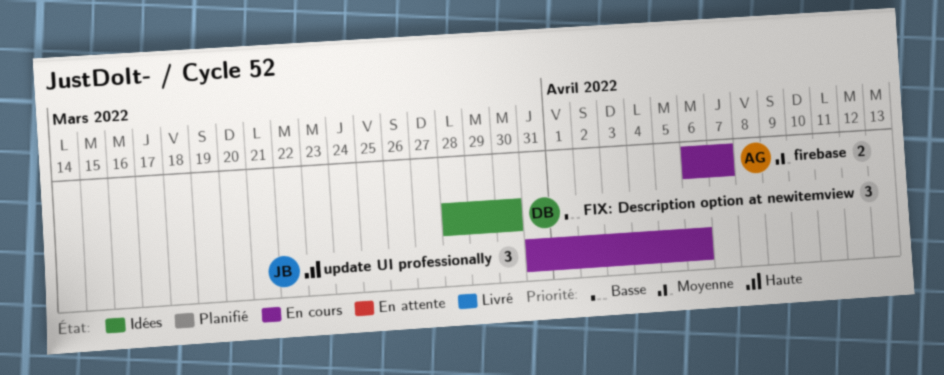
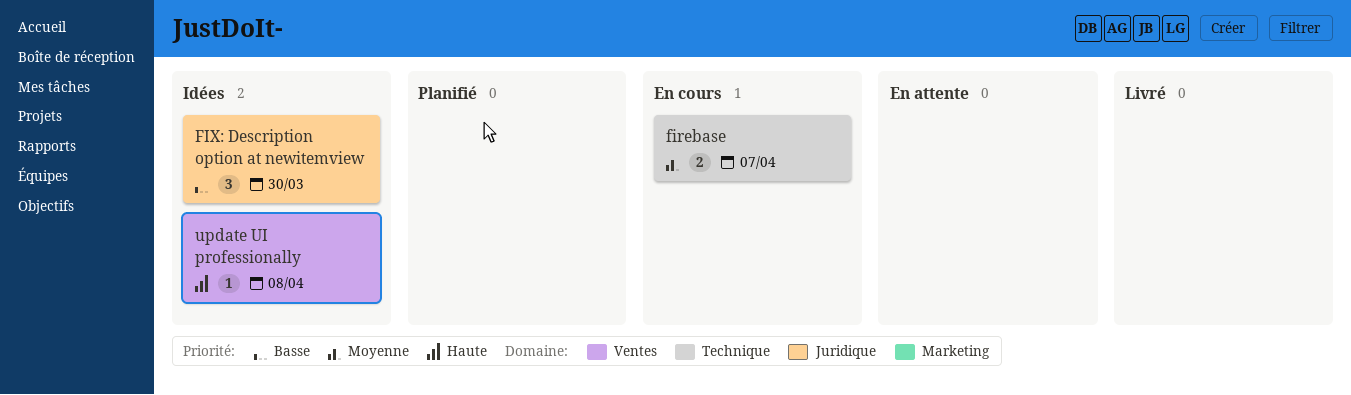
update UI professionally, status: En cours -> Idées
update UI professionally, estimate: 3 -> 1
update UI professionally, due: Apr 6 -> Apr 8

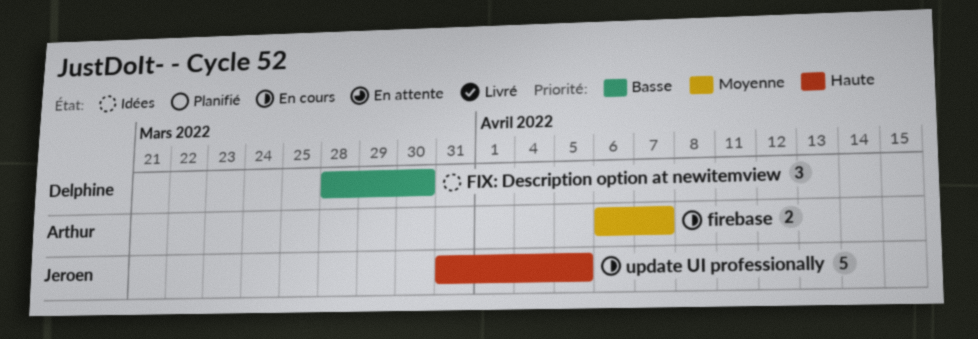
update UI professionally, status: Idées -> En cours
update UI professionally, estimate: 1 -> 5
update UI professionally, due: Apr 8 -> Apr 5

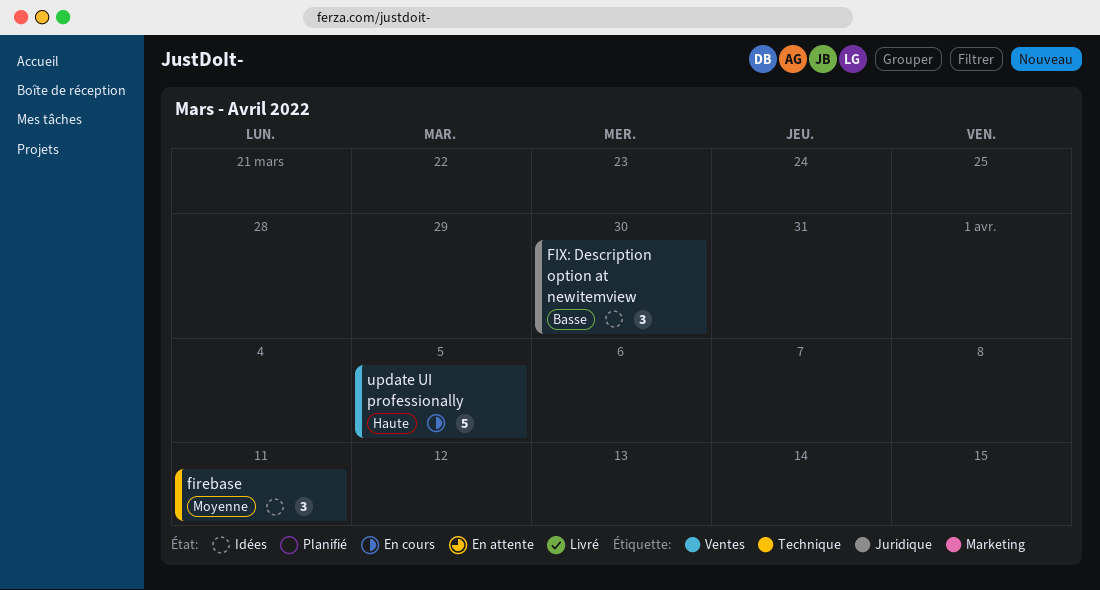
firebase, status: En cours -> Idées
firebase, estimate: 2 -> 3
firebase, due: Apr 7 -> Apr 11

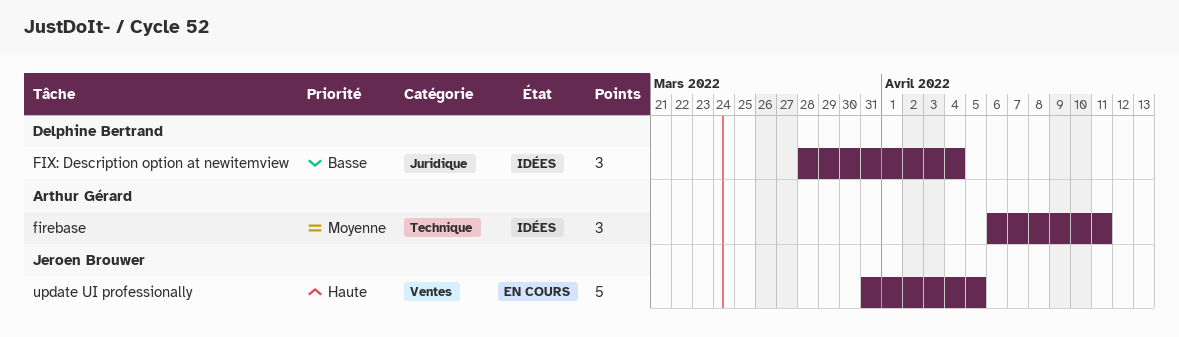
FIX: Description option at newitemview, due: Mar 30 -> Apr 4

